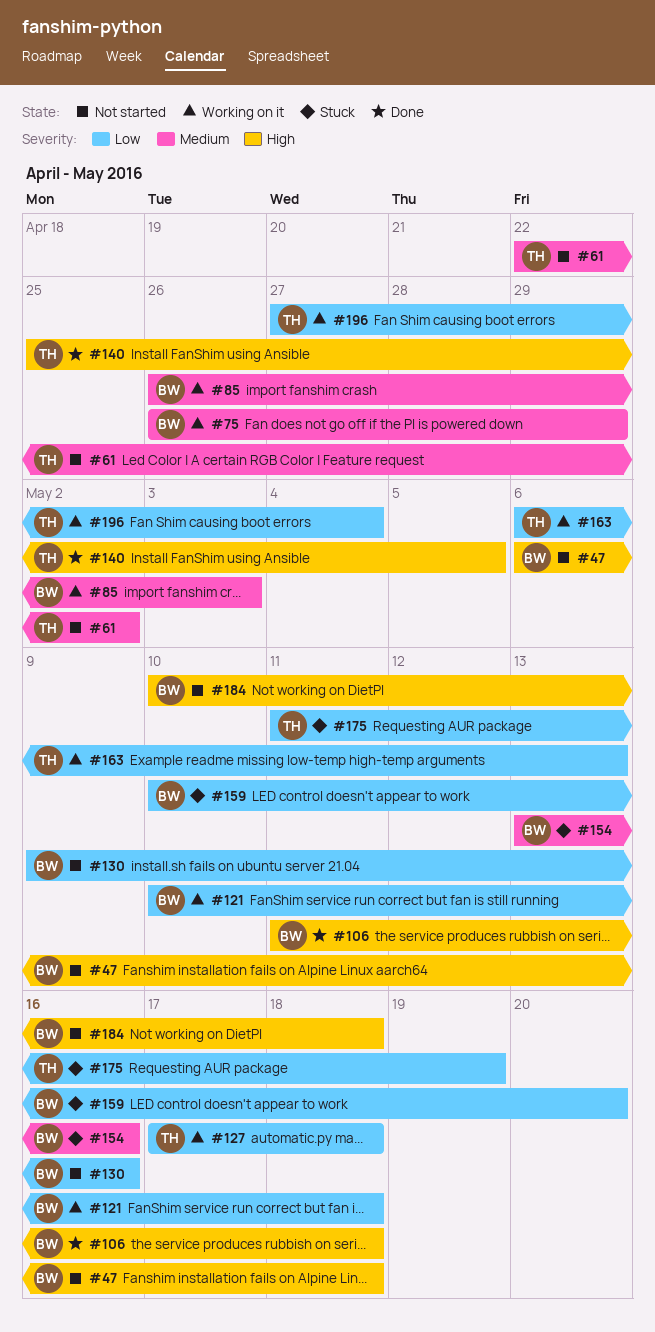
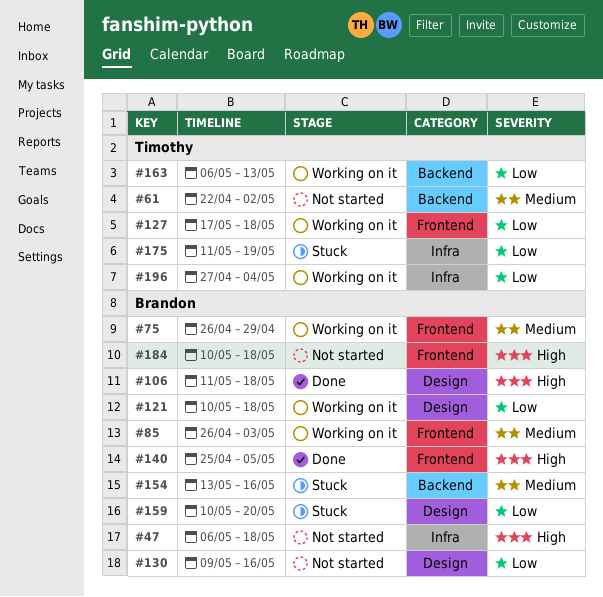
#140, owner: Timothy -> Brandon

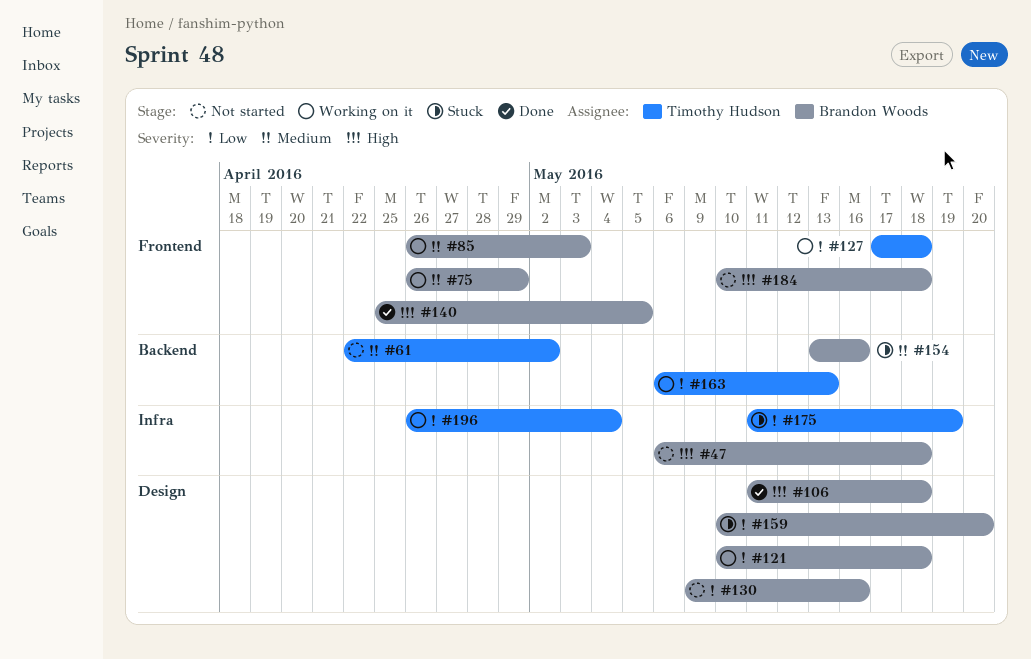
#196, start: Apr 27 -> Apr 26

